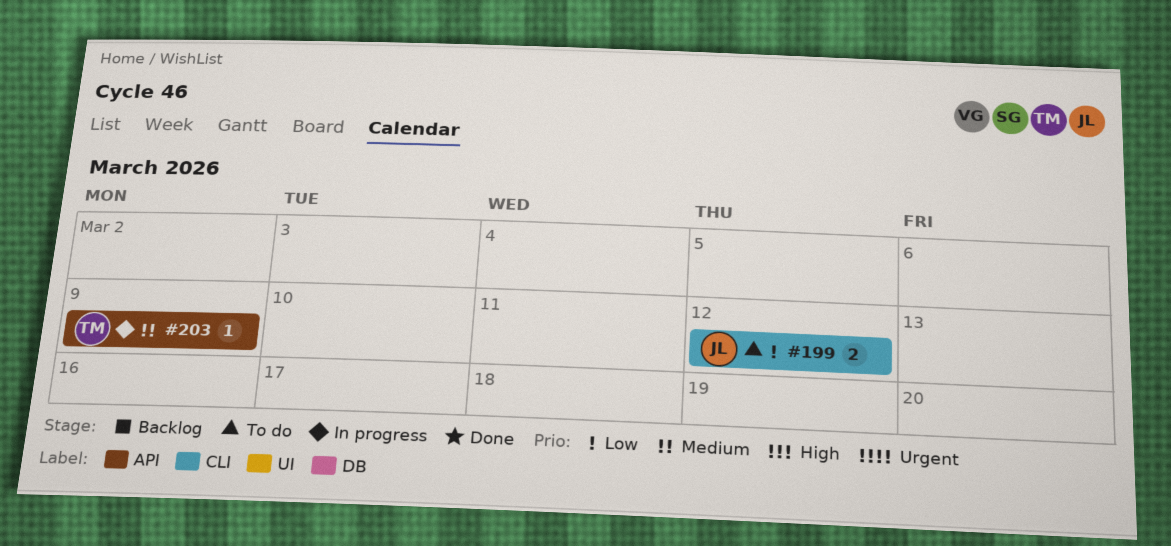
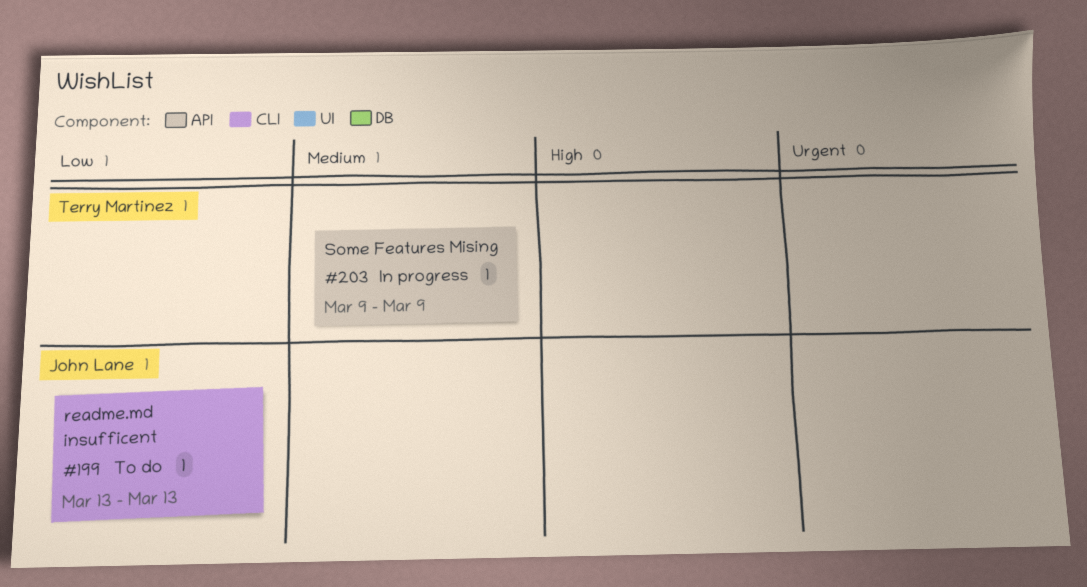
#199, estimate: 2 -> 1
#199, start: Mar 12 -> Mar 13
#199, due: Mar 12 -> Mar 13

